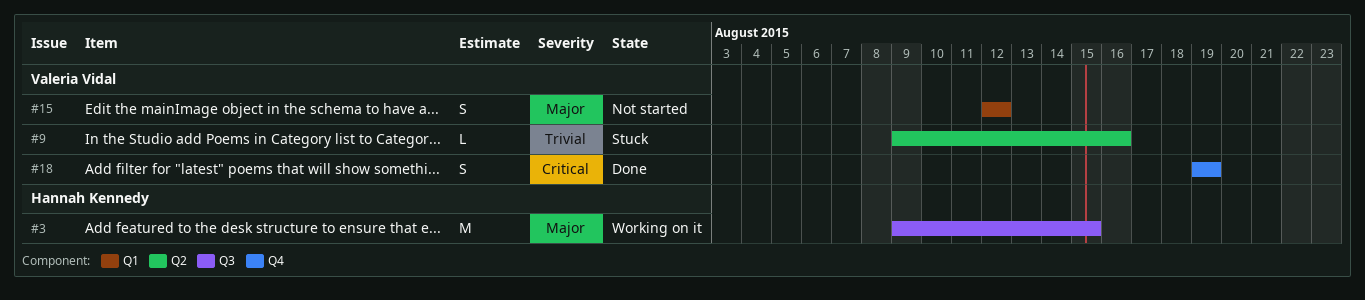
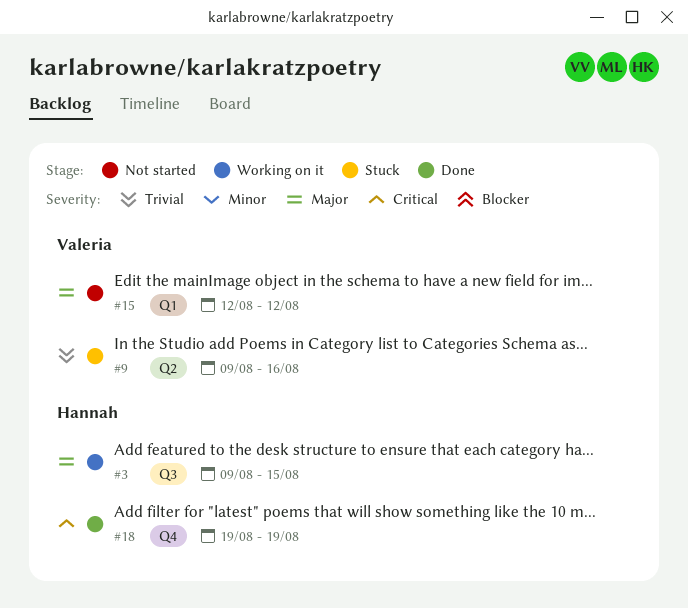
#18, owner: Valeria Vidal -> Hannah Kennedy

